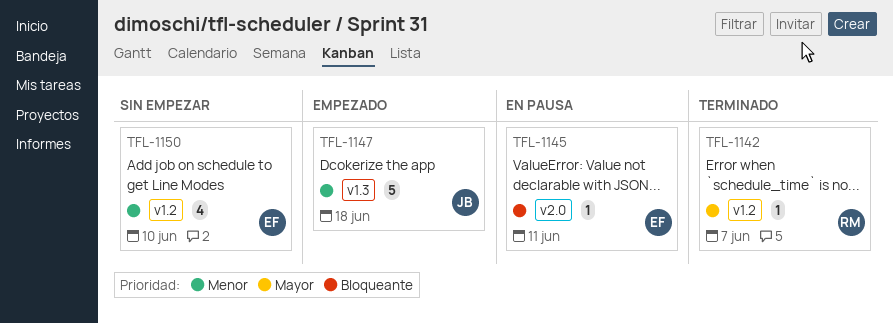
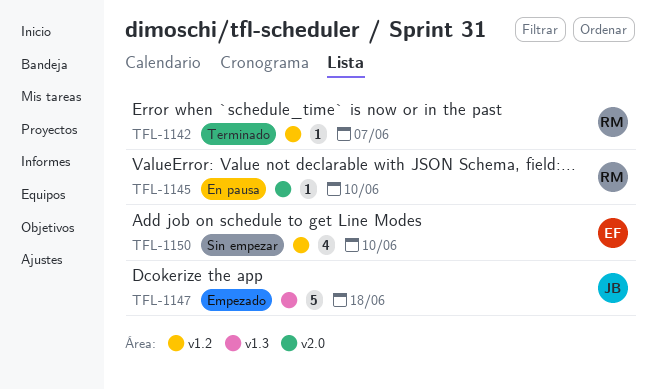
TFL-1145, owner: EF -> RM
TFL-1145, due: Jun 11 -> Jun 10

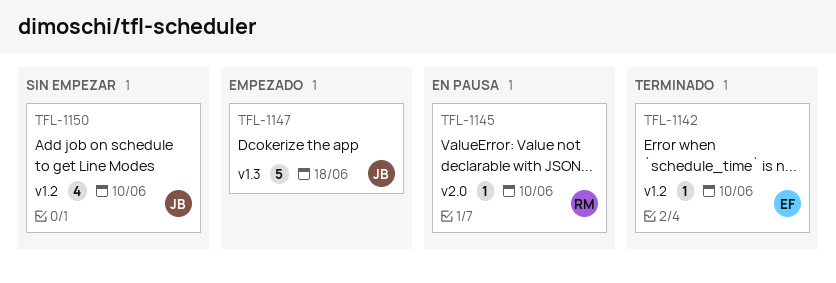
TFL-1142, owner: RM -> EF
TFL-1142, due: Jun 7 -> Jun 10
TFL-1150, owner: EF -> JB

